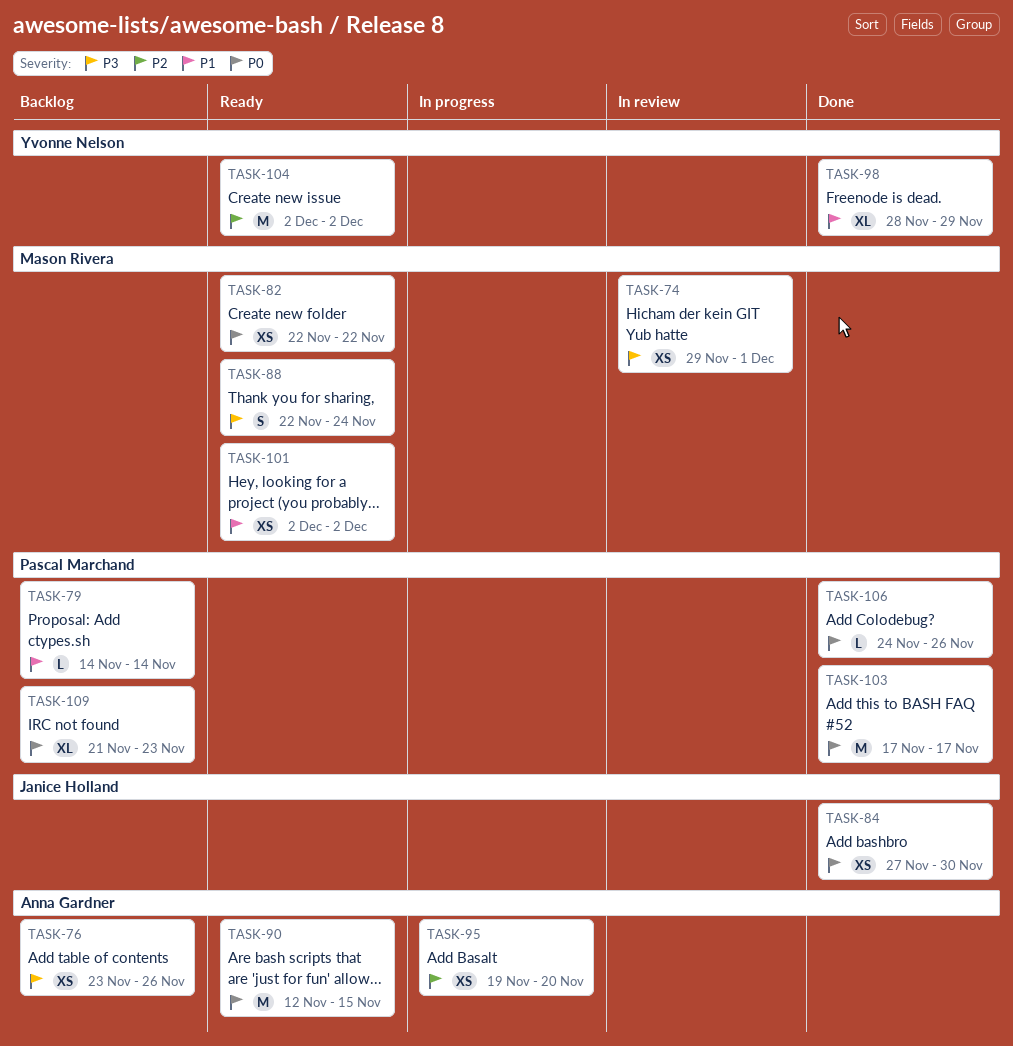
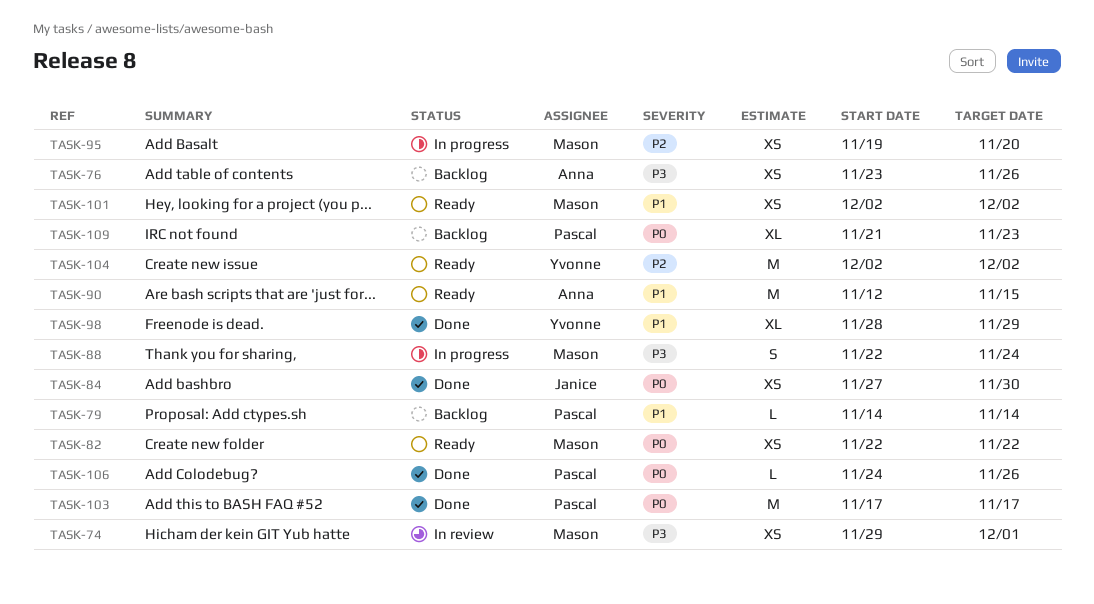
TASK-88, status: Ready -> In progress
TASK-90, priority: P0 -> P1
TASK-95, owner: Anna Gardner -> Mason Rivera

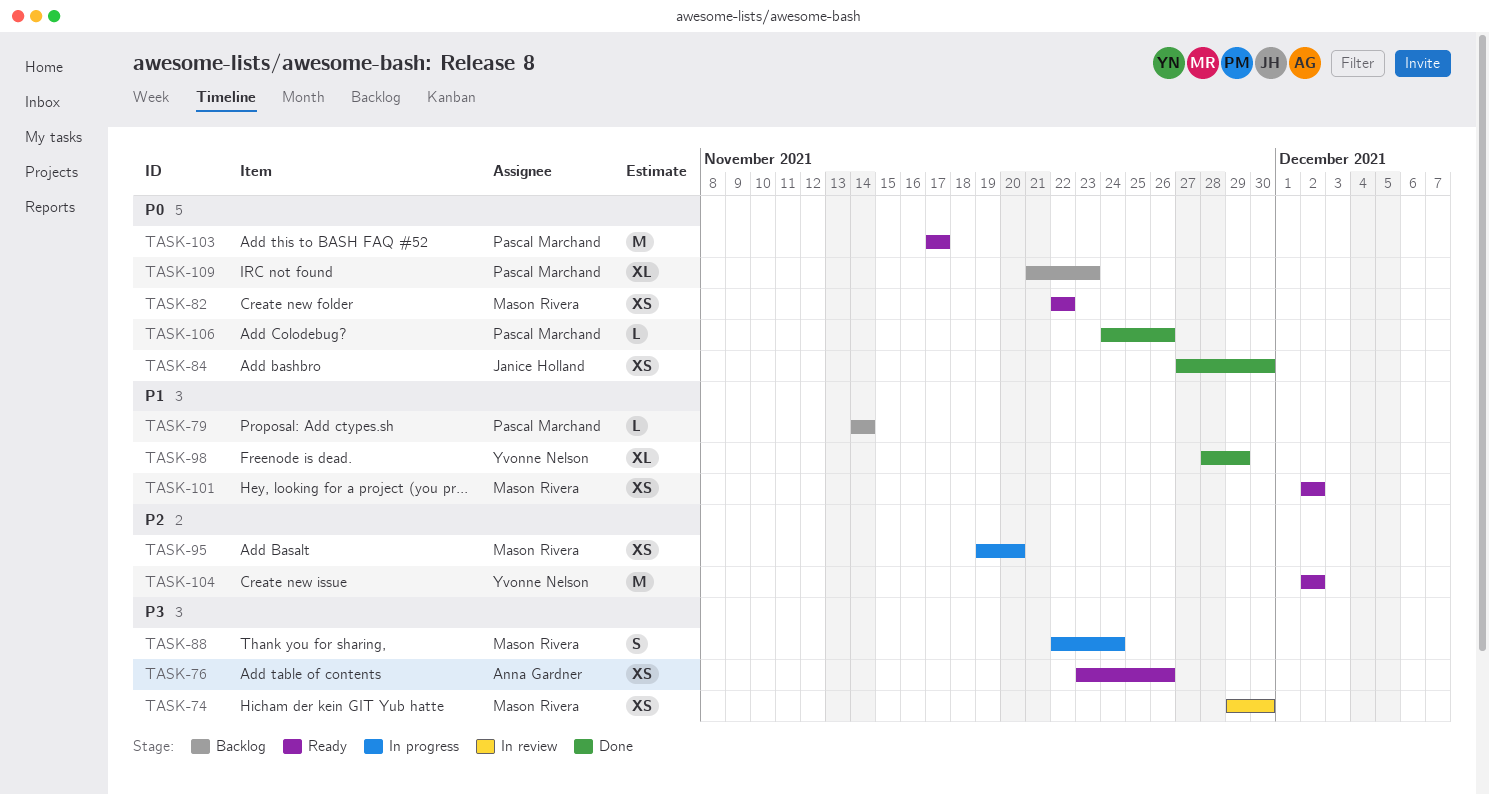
TASK-74, due: Dec 1 -> Nov 30
TASK-76, status: Backlog -> Ready
TASK-90: present -> none
TASK-103, status: Done -> Ready

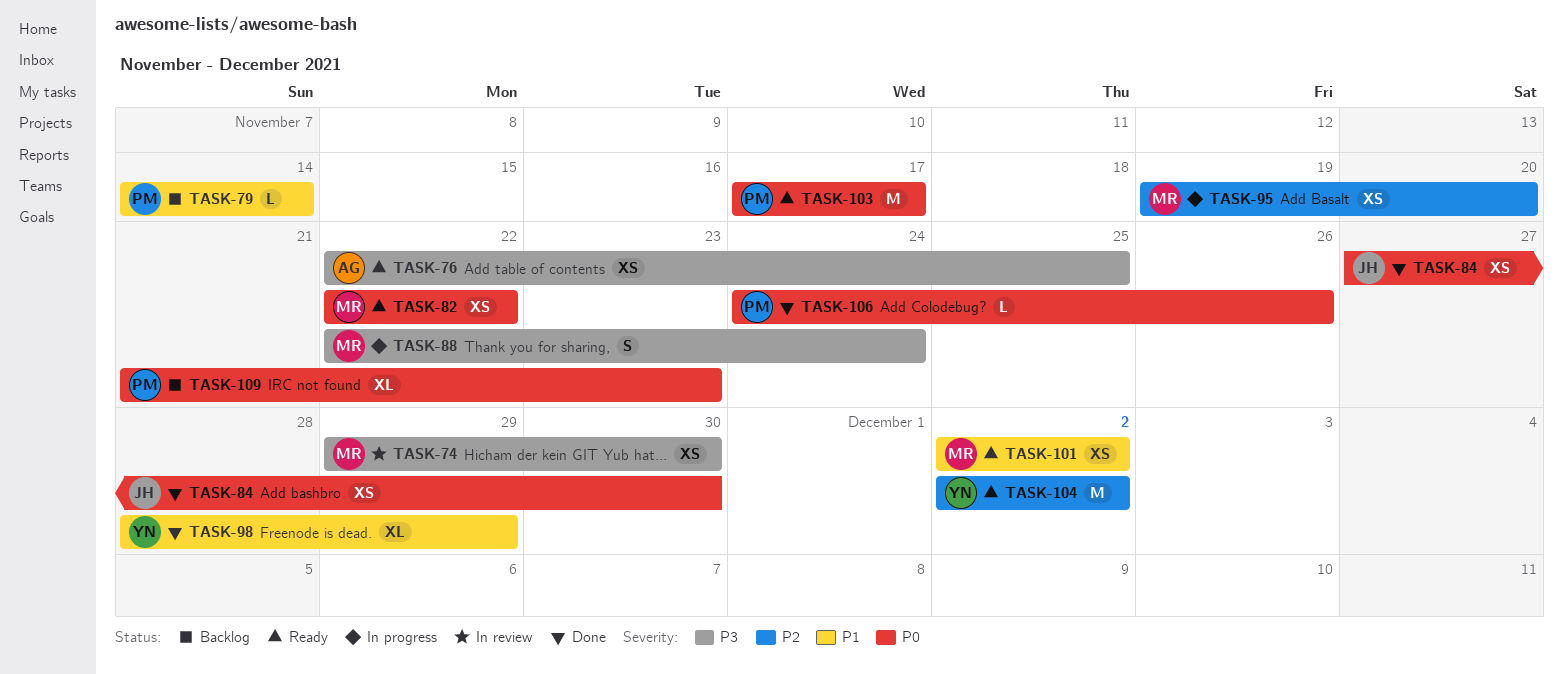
TASK-76, start: Nov 23 -> Nov 22
TASK-76, due: Nov 26 -> Nov 25

